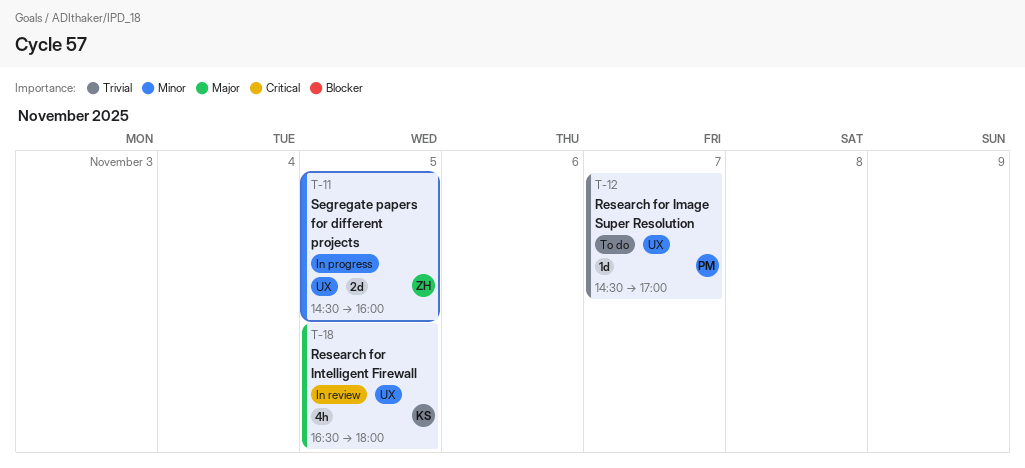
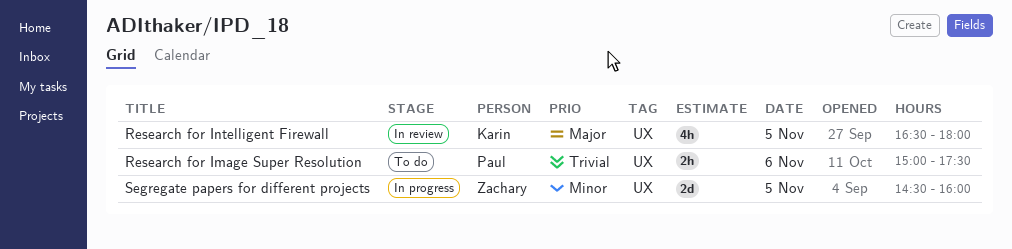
Research for Image Super Resolution, estimate: 1d -> 2h
Research for Image Super Resolution, day: Nov 7 -> Nov 6
Research for Image Super Resolution, begins: 14:30 -> 15:00
Research for Image Super Resolution, ends: 17:00 -> 17:30

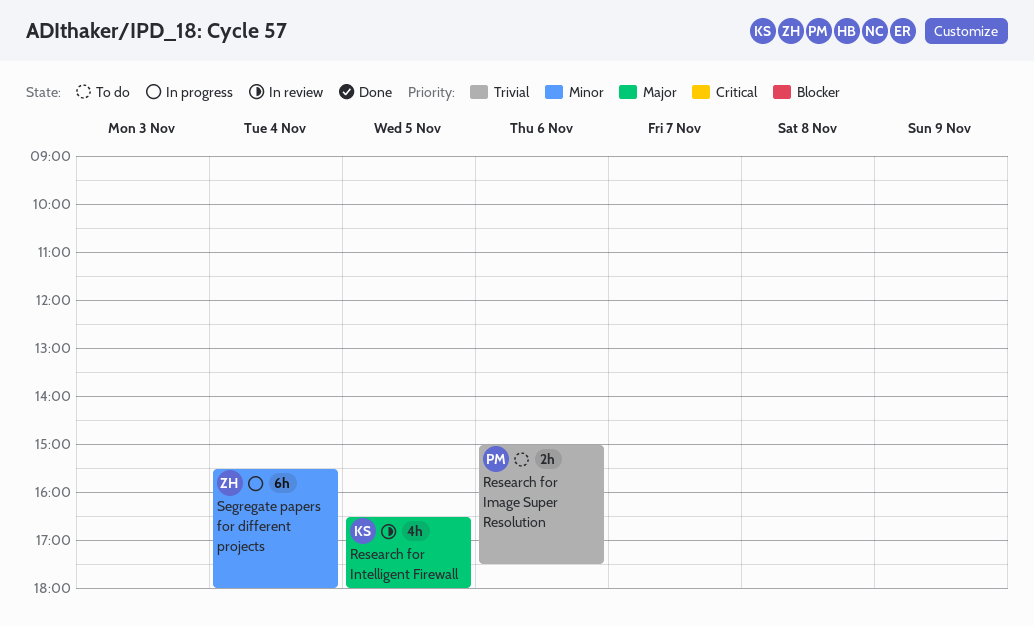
Segregate papers for different projects, estimate: 2d -> 6h
Segregate papers for different projects, day: Nov 5 -> Nov 4
Segregate papers for different projects, begins: 14:30 -> 15:30
Segregate papers for different projects, ends: 16:00 -> 18:00

